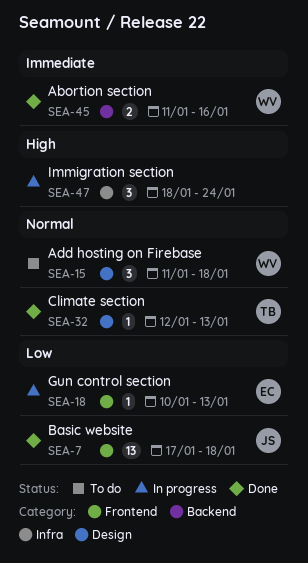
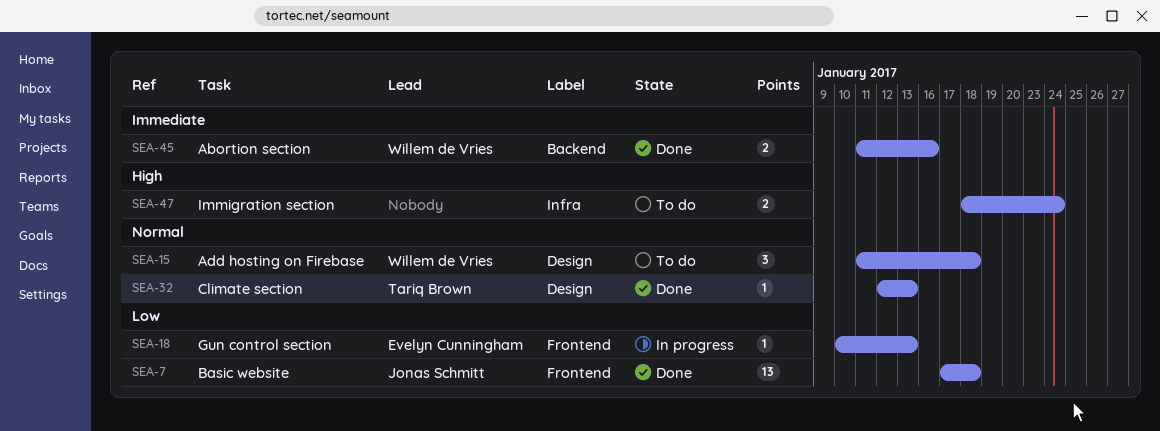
SEA-47, status: In progress -> To do
SEA-47, estimate: 3 -> 2

